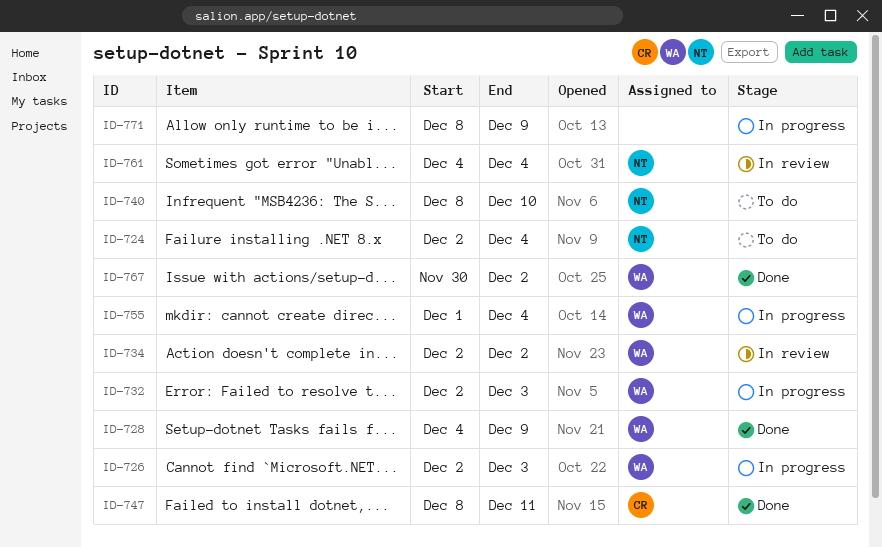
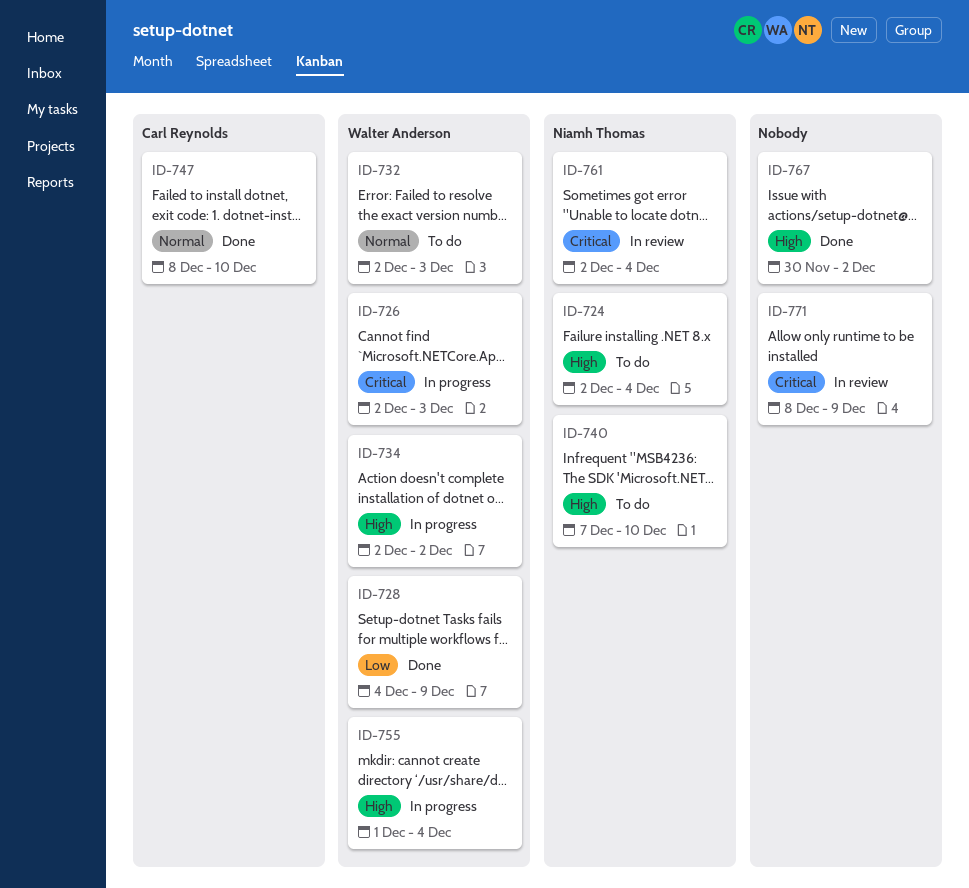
ID-732, status: In progress -> To do
ID-734, status: In review -> In progress
ID-740, start: Dec 8 -> Dec 7
ID-747, due: Dec 11 -> Dec 10
ID-761, start: Dec 4 -> Dec 2
ID-767, owner: Walter Anderson -> none
ID-771, status: In progress -> In review

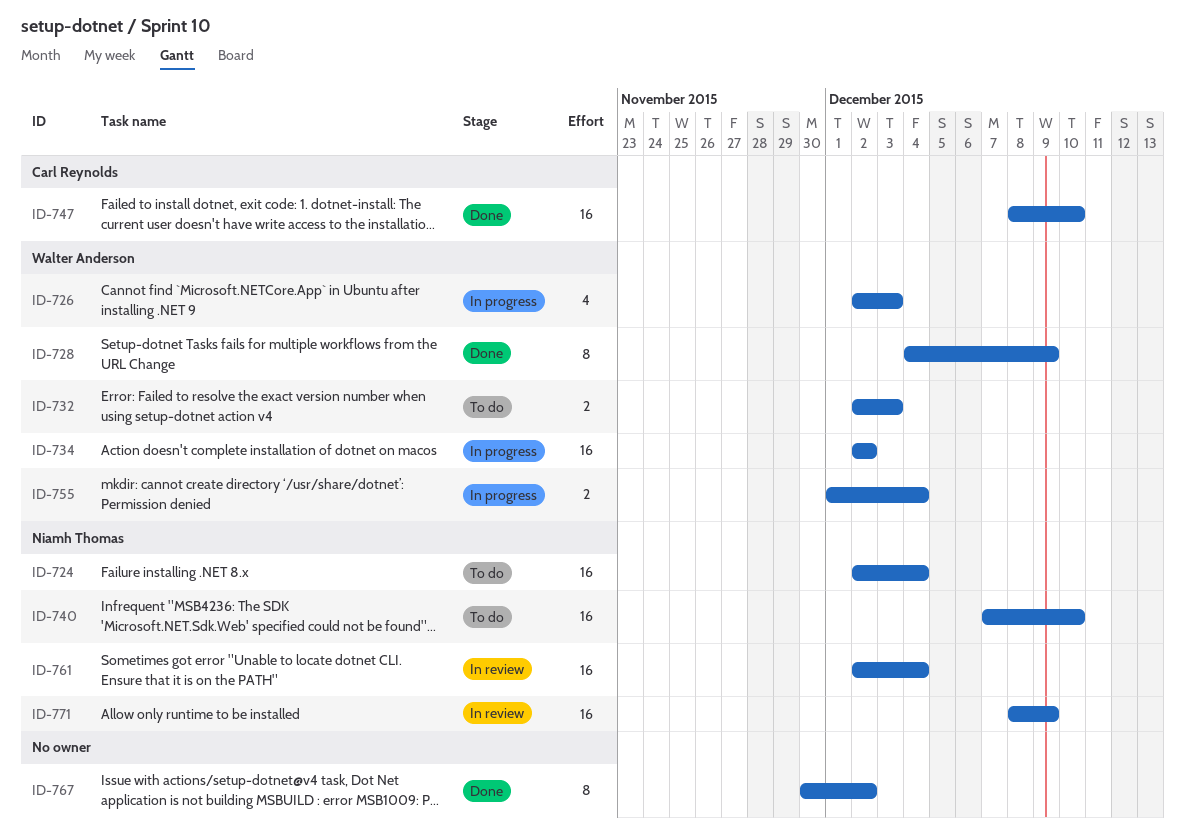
ID-771, owner: none -> Niamh Thomas

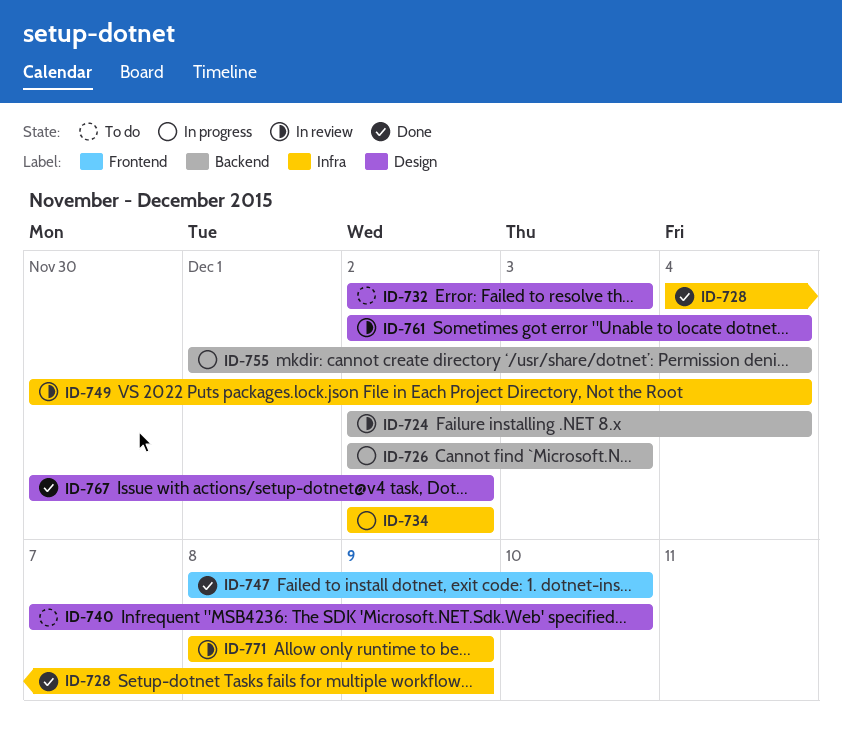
ID-724, status: To do -> In review
ID-749: none -> present

